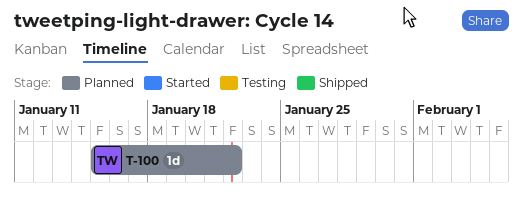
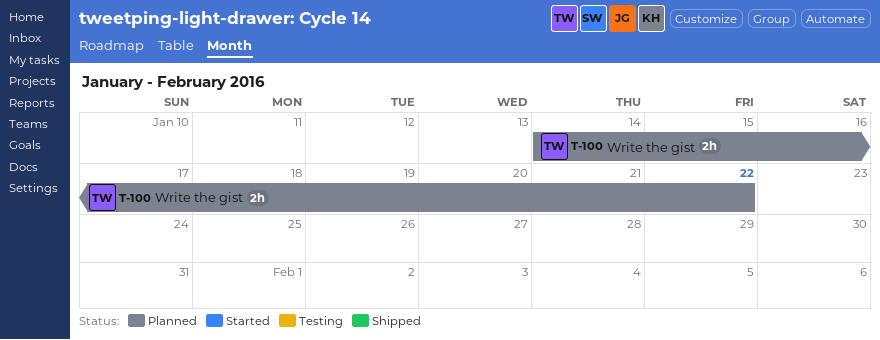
T-100, estimate: 1d -> 2h
T-100, start: Jan 15 -> Jan 14

